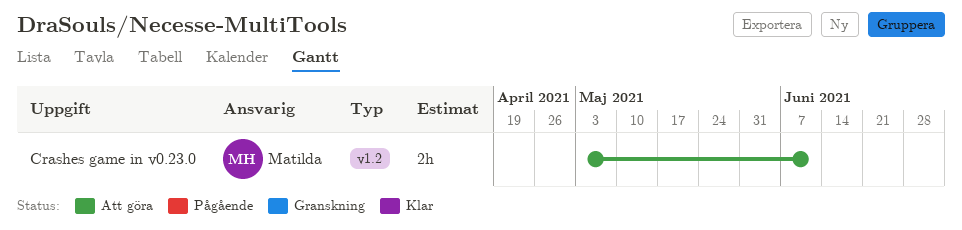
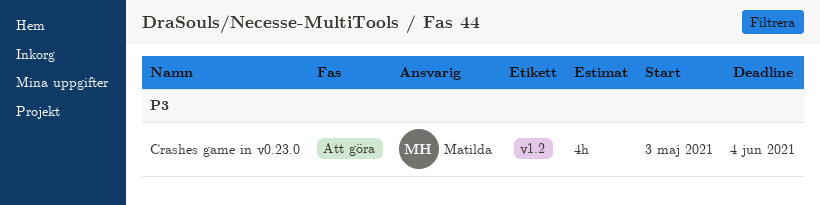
Crashes game in v0.23.0, estimate: 2h -> 4h
Crashes game in v0.23.0, due: Jun 11 -> Jun 4

